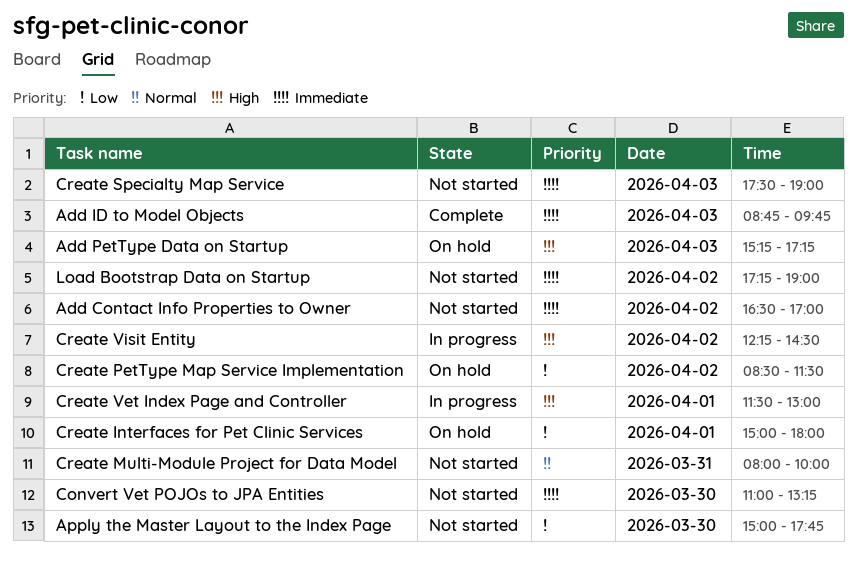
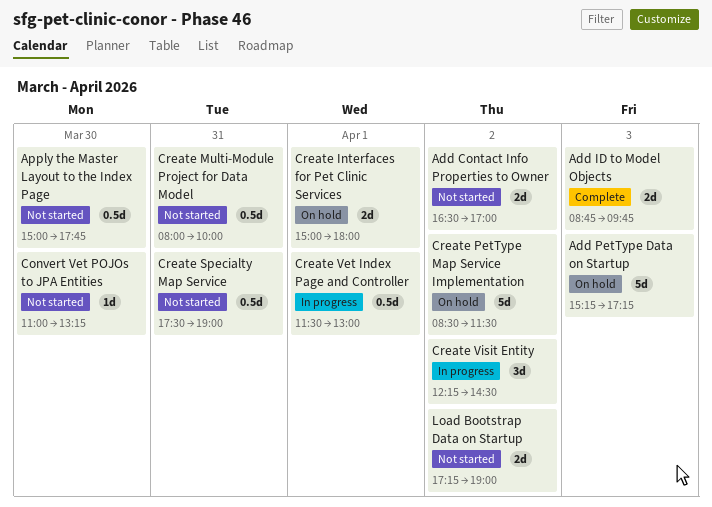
Create Specialty Map Service, day: Apr 3 -> Mar 31

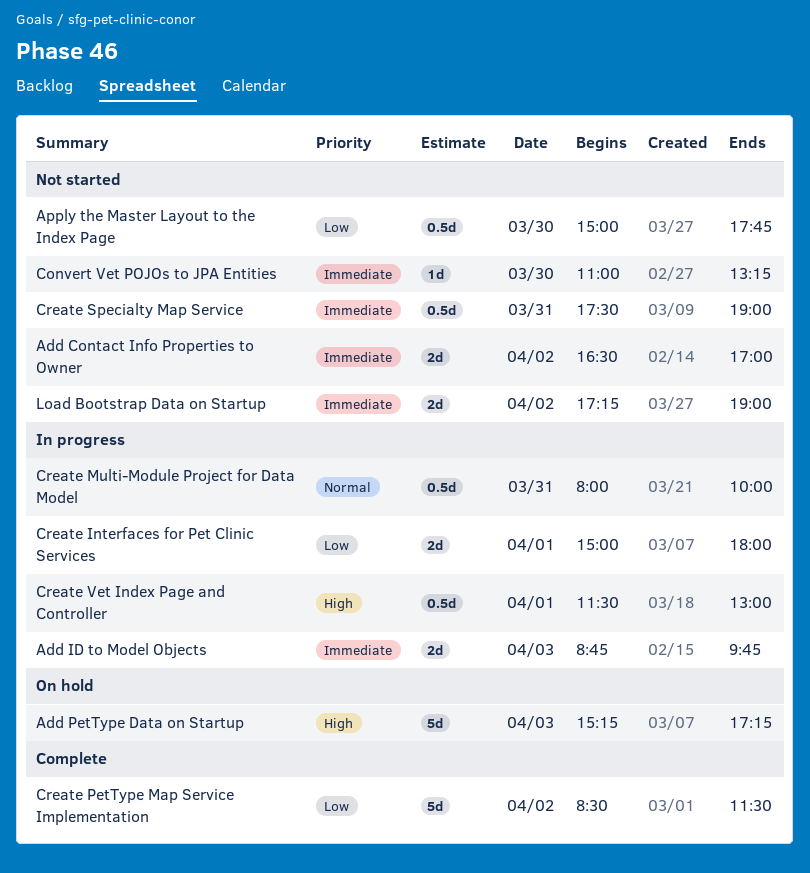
Add ID to Model Objects, status: Complete -> In progress
Create Interfaces for Pet Clinic Services, status: On hold -> In progress
Create Multi-Module Project for Data Model, status: Not started -> In progress
Create PetType Map Service Implementation, status: On hold -> Complete
Create Visit Entity: present -> none

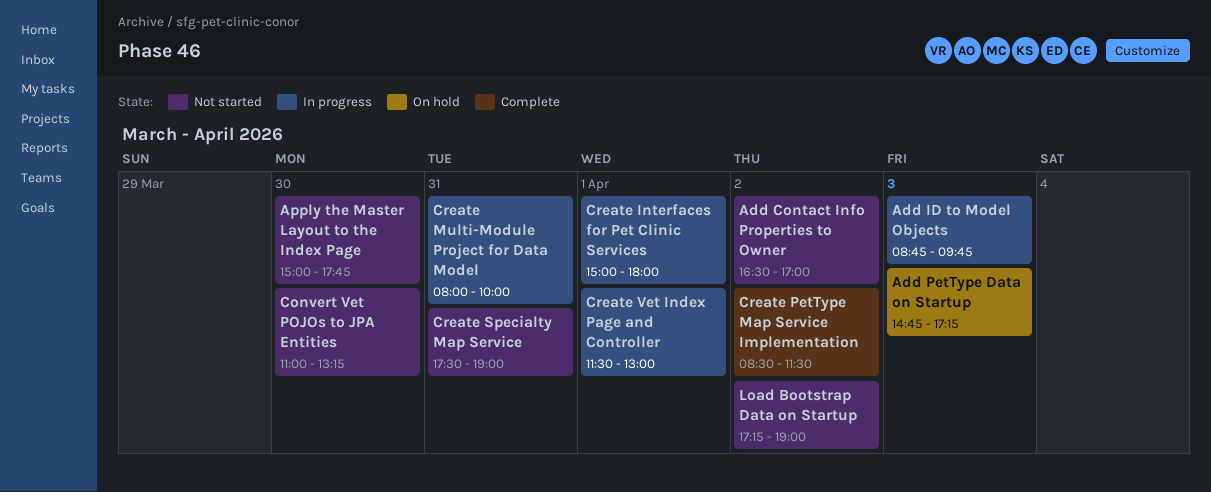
Add PetType Data on Startup, begins: 15:15 -> 14:45

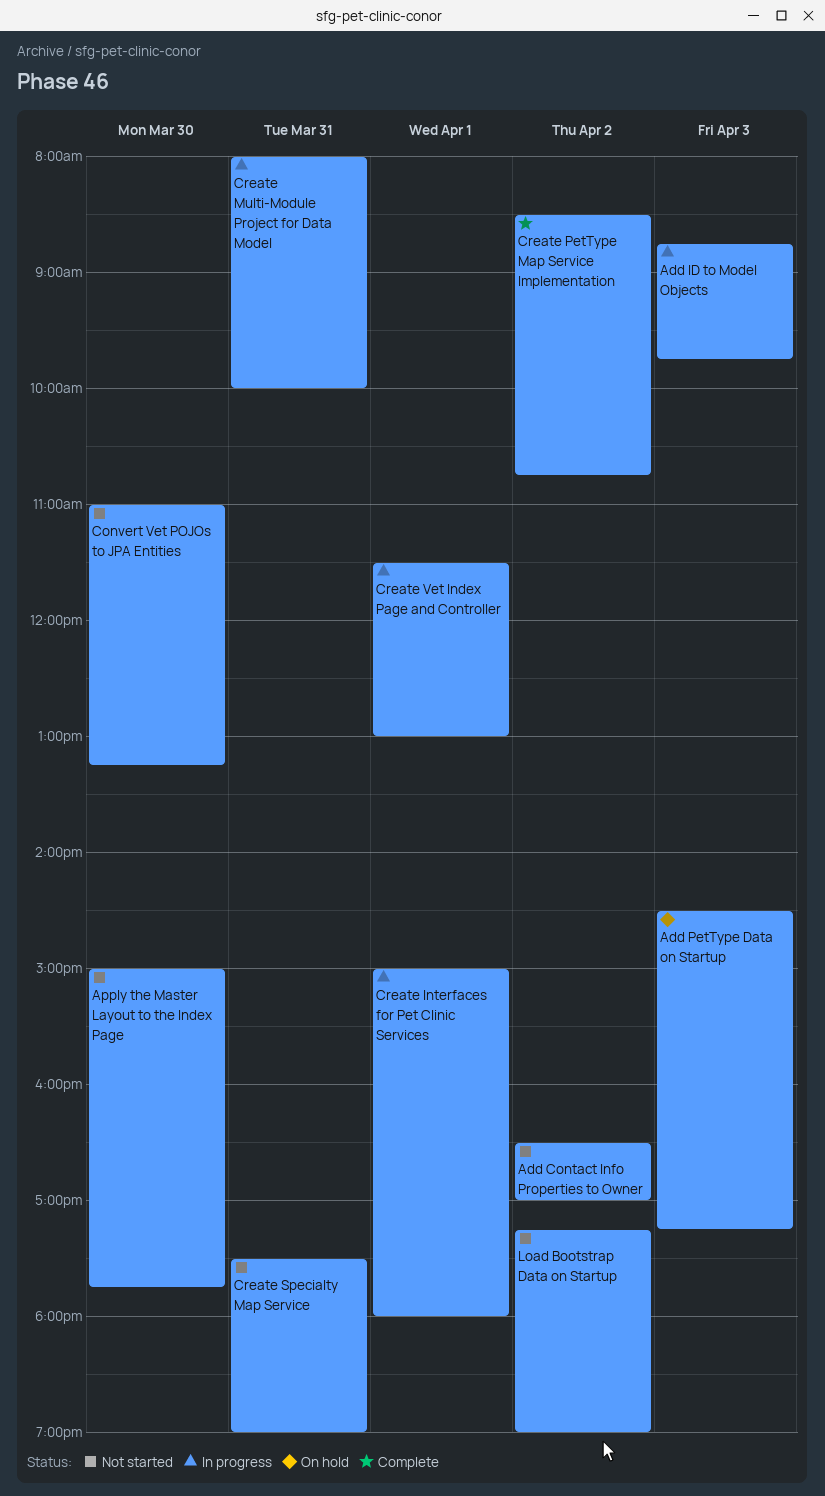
Add PetType Data on Startup, begins: 14:45 -> 14:30
Create PetType Map Service Implementation, ends: 11:30 -> 10:45

